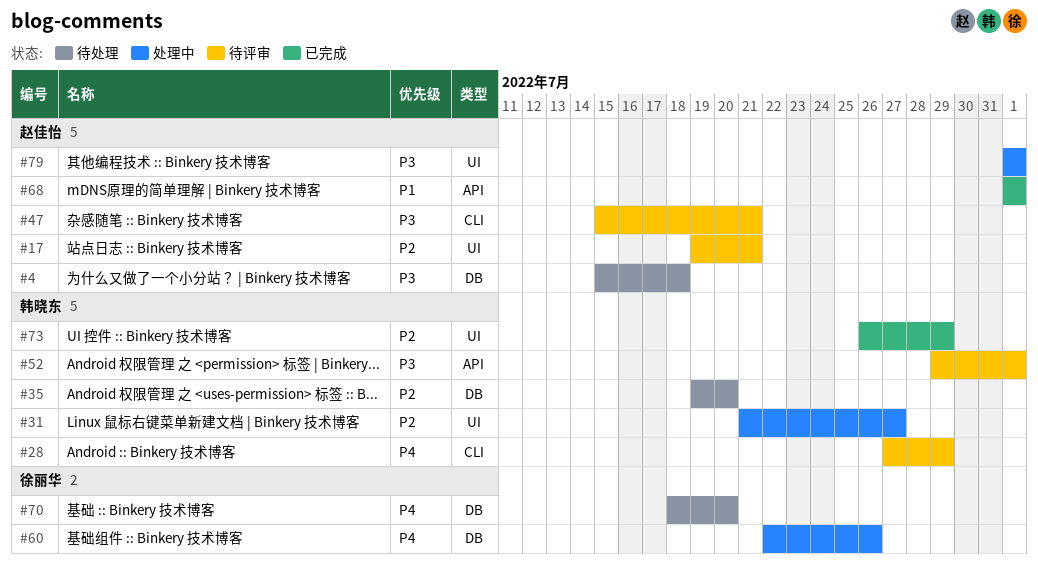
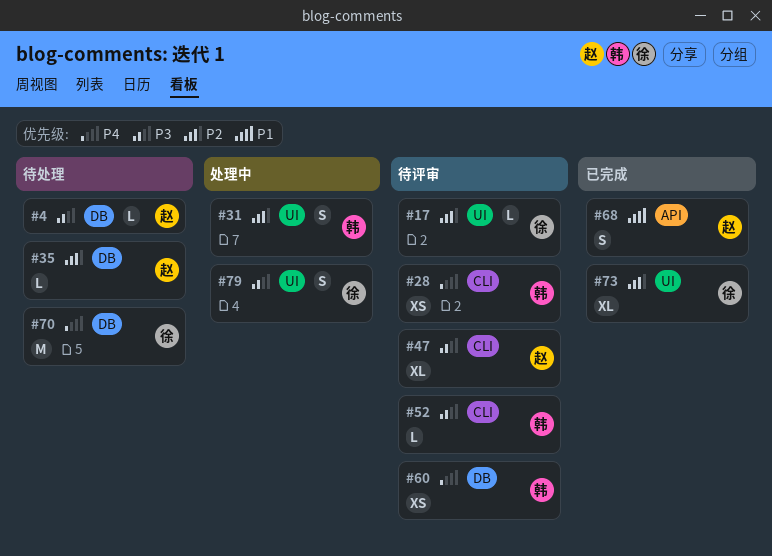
#17, owner: 赵佳怡 -> 徐丽华
#35, owner: 韩晓东 -> 赵佳怡
#52, label: API -> CLI
#60, status: 处理中 -> 待评审
#60, owner: 徐丽华 -> 韩晓东
#73, owner: 韩晓东 -> 徐丽华
#79, owner: 赵佳怡 -> 徐丽华

